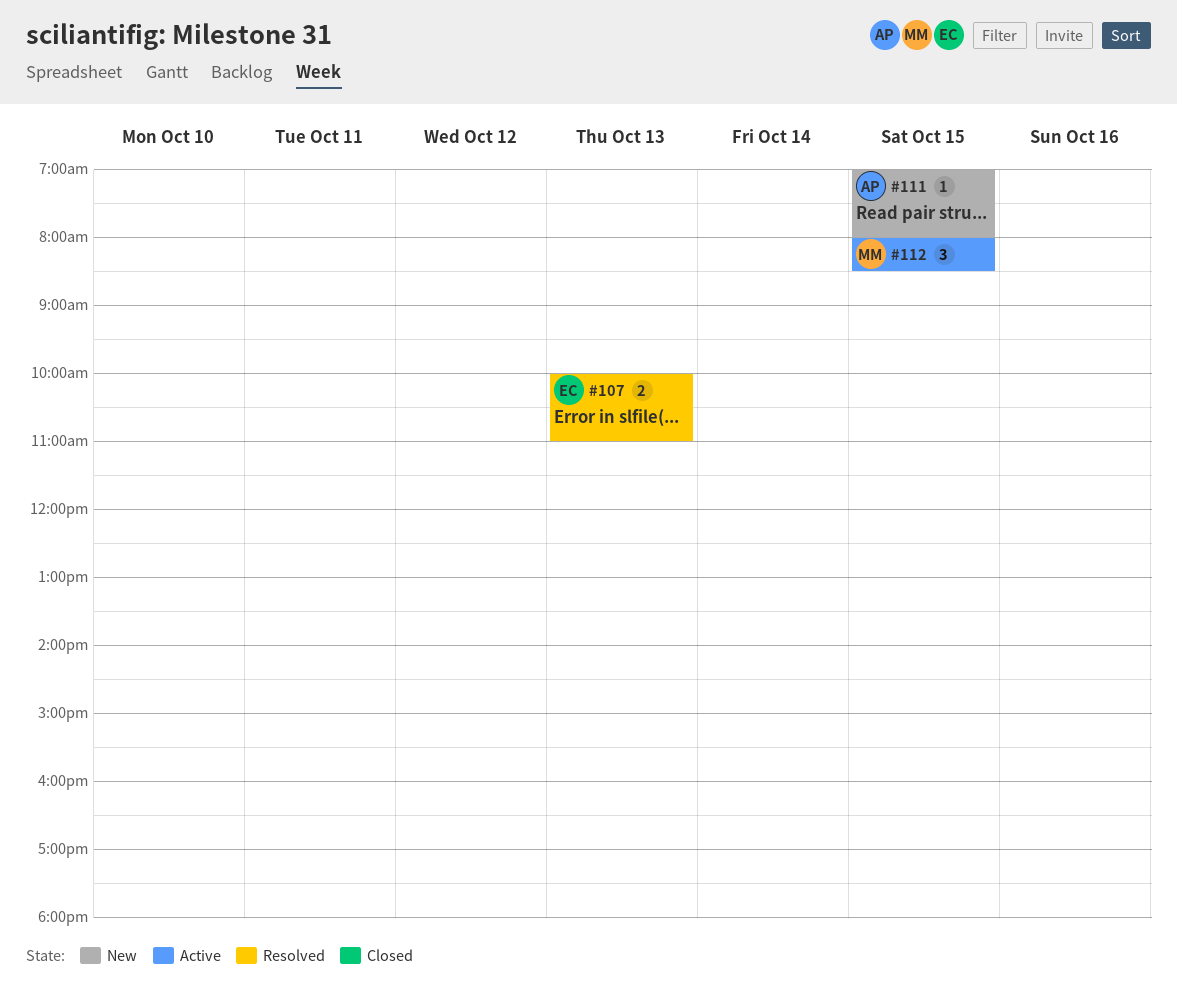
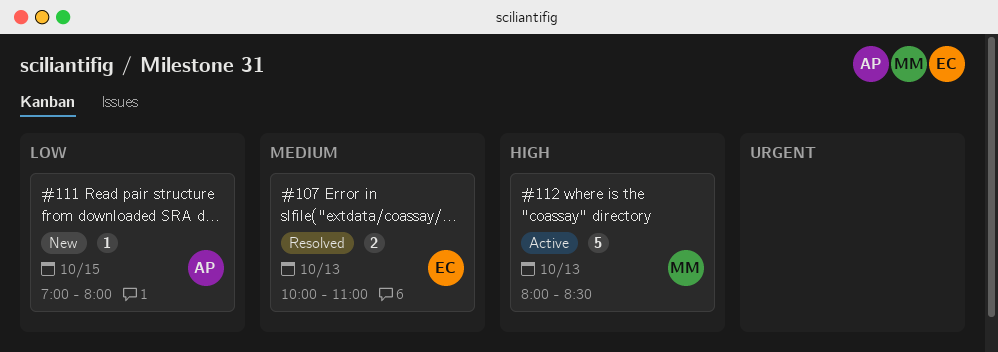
#112, estimate: 3 -> 5
#112, day: Oct 15 -> Oct 13

